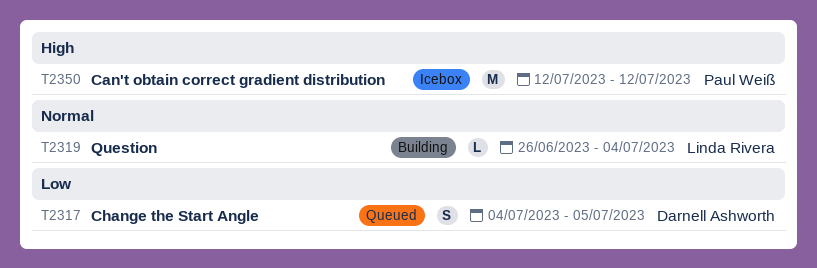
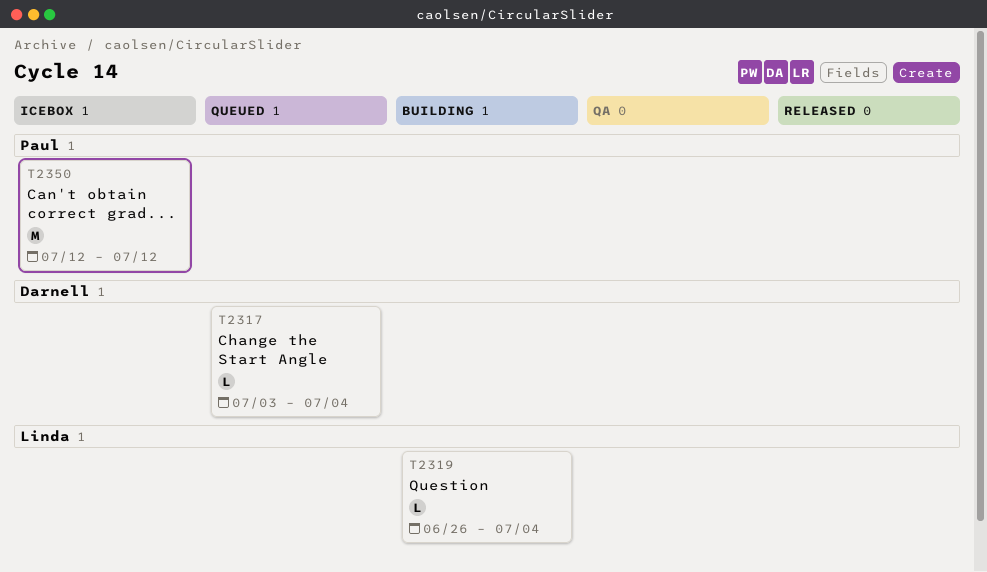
T2317, estimate: S -> L
T2317, start: Jul 4 -> Jul 3
T2317, due: Jul 5 -> Jul 4

